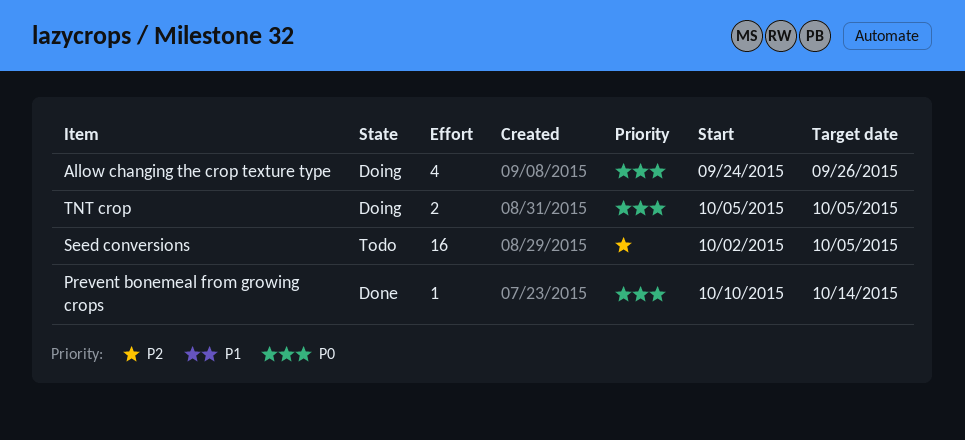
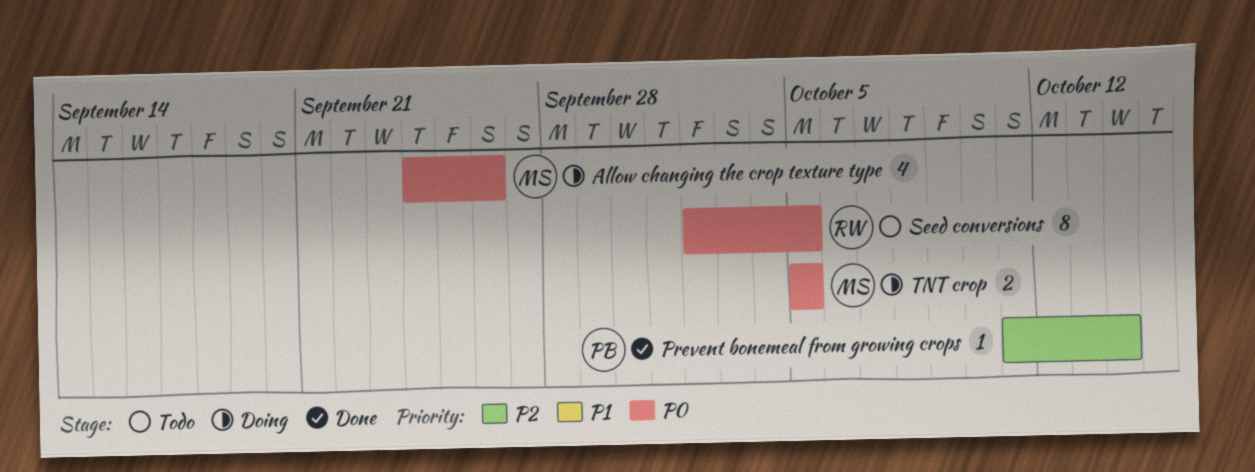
Prevent bonemeal from growing crops, priority: P0 -> P2
Prevent bonemeal from growing crops, start: Oct 10 -> Oct 11
Seed conversions, priority: P2 -> P0
Seed conversions, estimate: 16 -> 8

